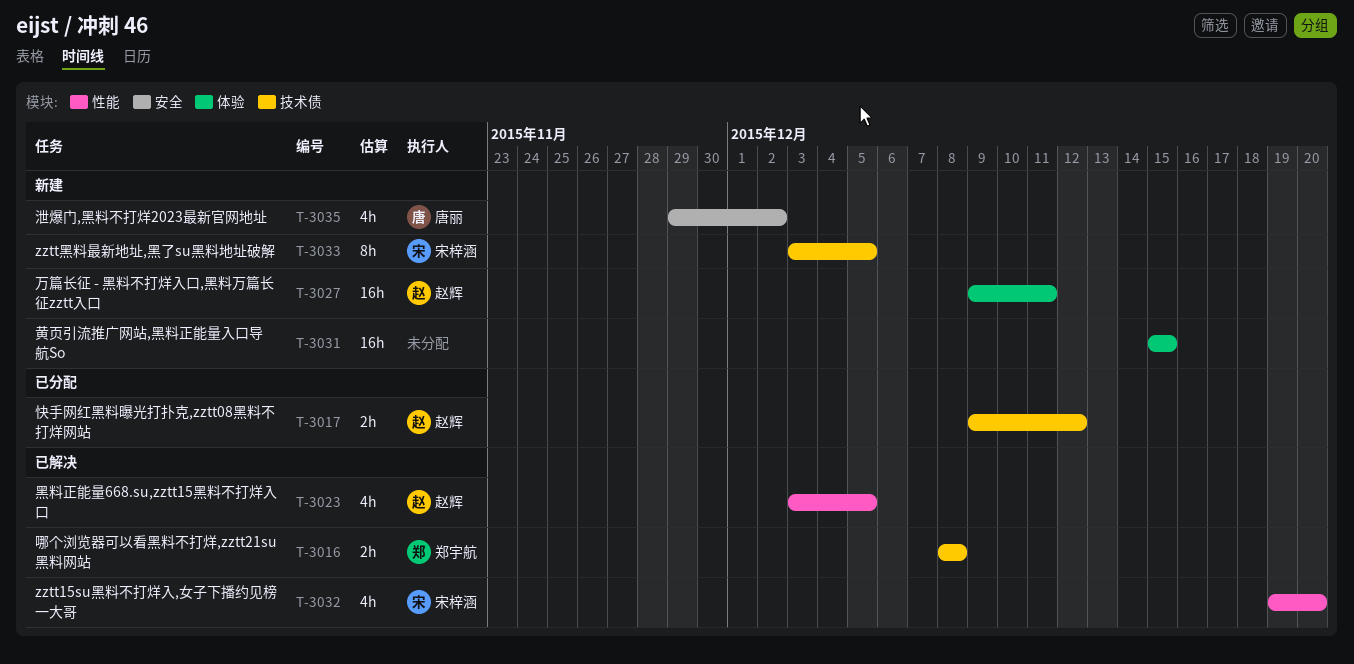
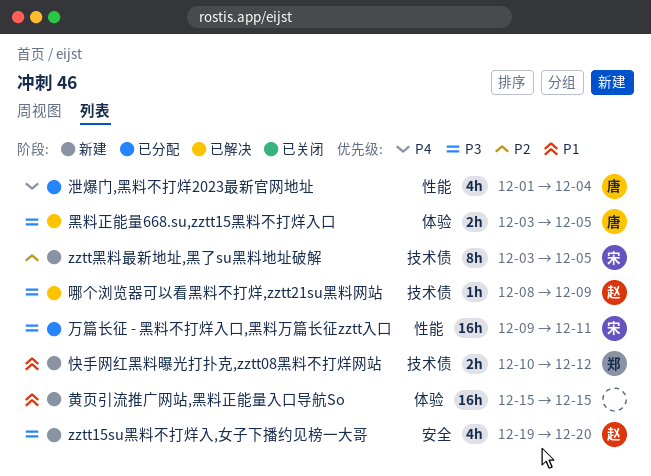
zztt15su黑料不打烊入,女子下播约见榜一大哥, status: 已解决 -> 新建
zztt15su黑料不打烊入,女子下播约见榜一大哥, owner: 宋梓涵 -> 赵辉
zztt15su黑料不打烊入,女子下播约见榜一大哥, label: 性能 -> 安全
万篇长征 - 黑料不打烊入口,黑料万篇长征zztt入口, status: 新建 -> 已分配
万篇长征 - 黑料不打烊入口,黑料万篇长征zztt入口, owner: 赵辉 -> 宋梓涵
万篇长征 - 黑料不打烊入口,黑料万篇长征zztt入口, label: 体验 -> 性能
哪个浏览器可以看黑料不打烊,zztt21su黑料网站, owner: 郑宇航 -> 赵辉
哪个浏览器可以看黑料不打烊,zztt21su黑料网站, estimate: 2h -> 1h
哪个浏览器可以看黑料不打烊,zztt21su黑料网站, due: Dec 8 -> Dec 9
快手网红黑料曝光打扑克,zztt08黑料不打烊网站, status: 已分配 -> 新建
快手网红黑料曝光打扑克,zztt08黑料不打烊网站, owner: 赵辉 -> 郑宇航
快手网红黑料曝光打扑克,zztt08黑料不打烊网站, start: Dec 9 -> Dec 10
泄爆门,黑料不打烊2023最新官网地址, status: 新建 -> 已分配
泄爆门,黑料不打烊2023最新官网地址, label: 安全 -> 性能
泄爆门,黑料不打烊2023最新官网地址, start: Nov 29 -> Dec 1
泄爆门,黑料不打烊2023最新官网地址, due: Dec 2 -> Dec 4
黑料正能量668.su,zztt15黑料不打烊入口, owner: 赵辉 -> 唐丽
黑料正能量668.su,zztt15黑料不打烊入口, label: 性能 -> 体验
黑料正能量668.su,zztt15黑料不打烊入口, estimate: 4h -> 2h

